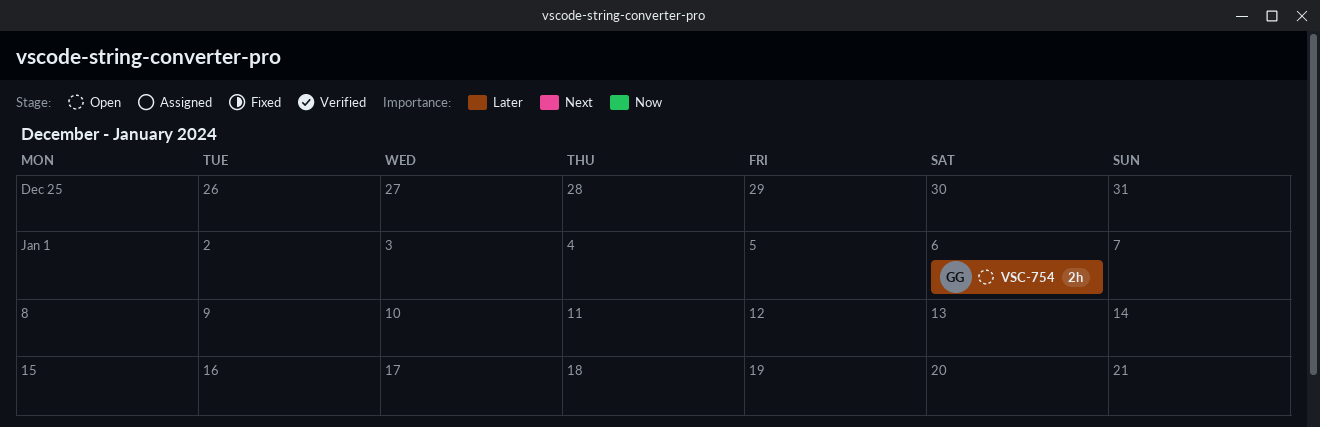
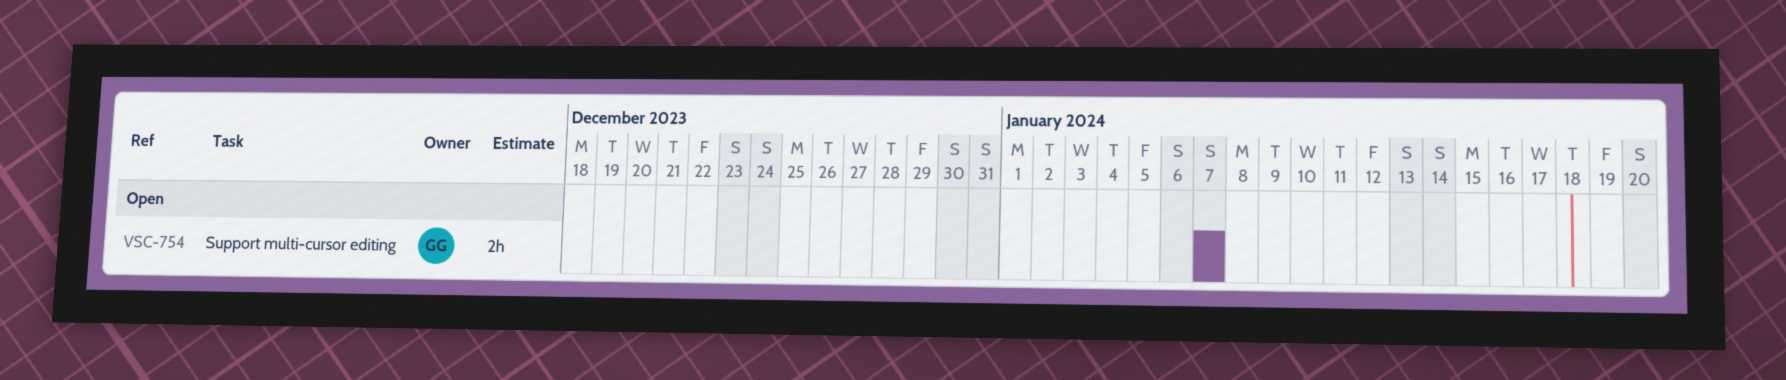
VSC-754, start: Jan 6 -> Jan 7
VSC-754, due: Jan 6 -> Jan 7

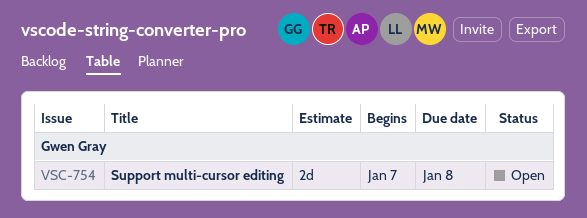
VSC-754, estimate: 2h -> 2d
VSC-754, due: Jan 7 -> Jan 8

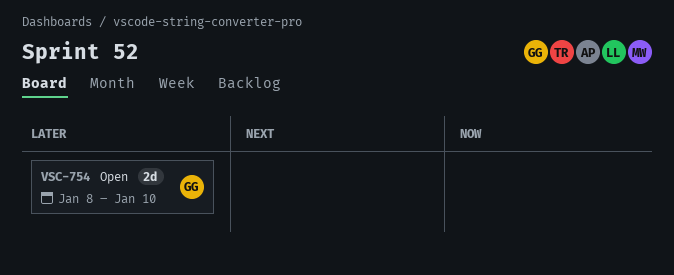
VSC-754, start: Jan 7 -> Jan 8
VSC-754, due: Jan 8 -> Jan 10

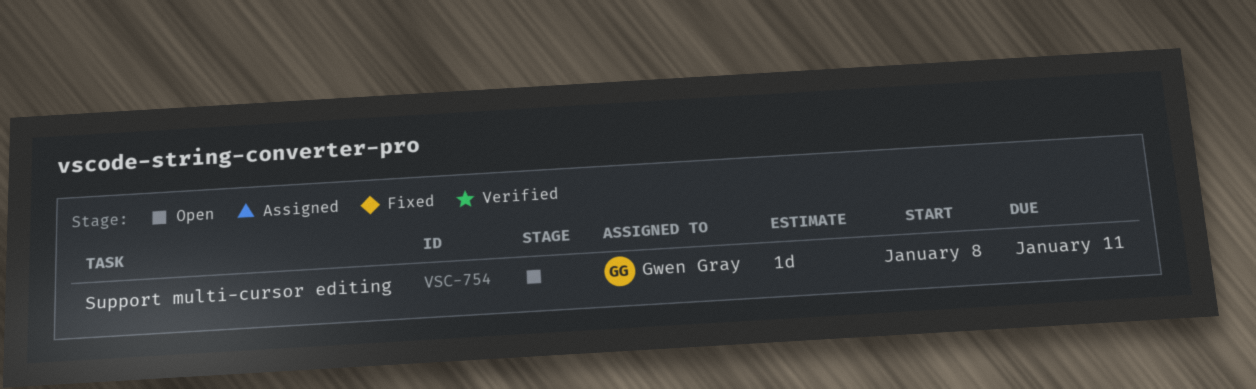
VSC-754, estimate: 2d -> 1d
VSC-754, due: Jan 10 -> Jan 11

